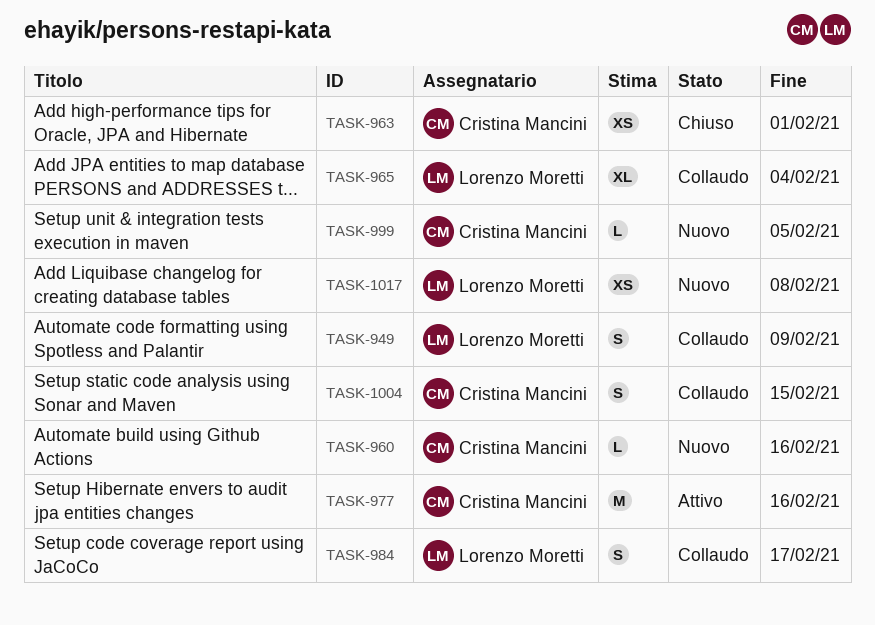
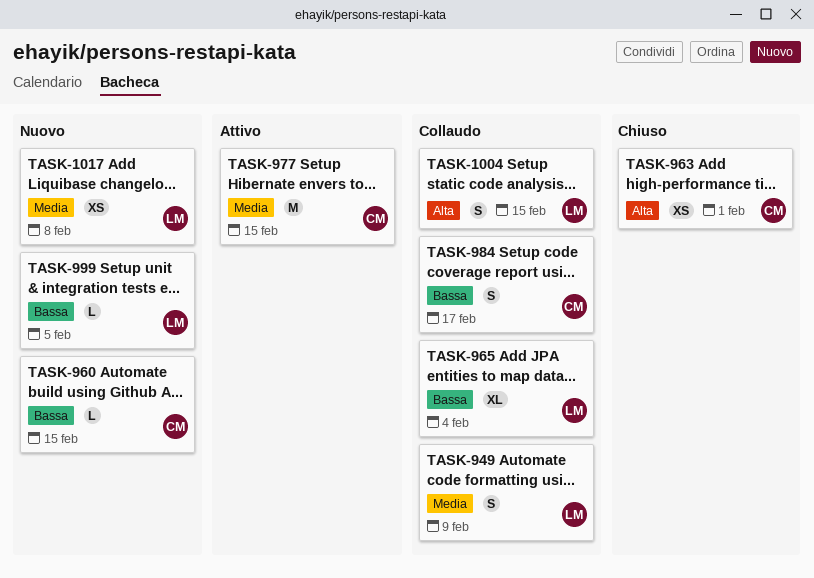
TASK-960, due: Feb 16 -> Feb 15
TASK-977, due: Feb 16 -> Feb 15
TASK-984, owner: Lorenzo Moretti -> Cristina Mancini
TASK-999, owner: Cristina Mancini -> Lorenzo Moretti
TASK-1004, owner: Cristina Mancini -> Lorenzo Moretti

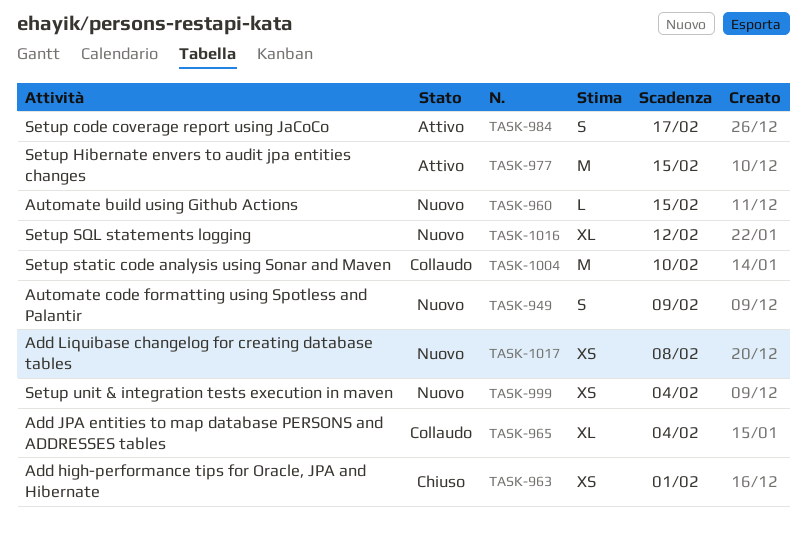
TASK-949, status: Collaudo -> Nuovo
TASK-984, status: Collaudo -> Attivo
TASK-999, estimate: L -> XS
TASK-999, due: Feb 5 -> Feb 4
TASK-1004, estimate: S -> M
TASK-1004, due: Feb 15 -> Feb 10
TASK-1016: none -> present

